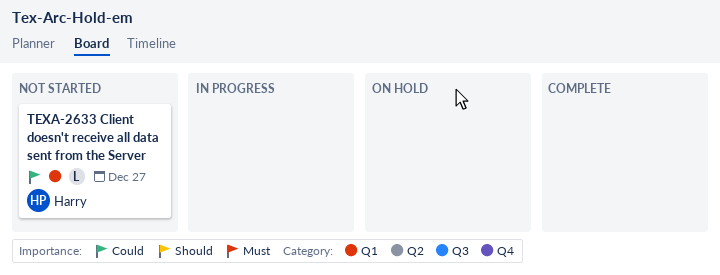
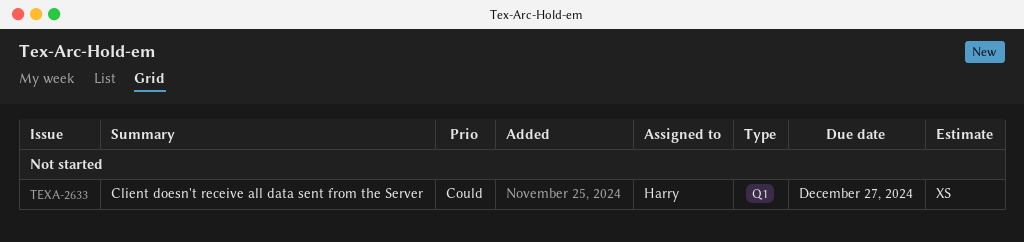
TEXA-2633, estimate: L -> XS

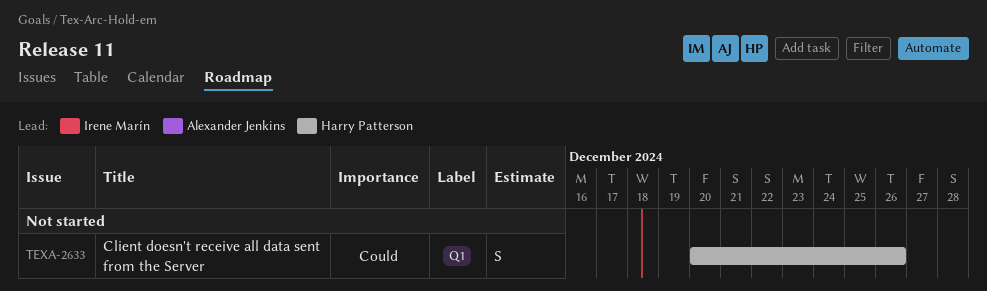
TEXA-2633, estimate: XS -> S
TEXA-2633, due: Dec 27 -> Dec 26

